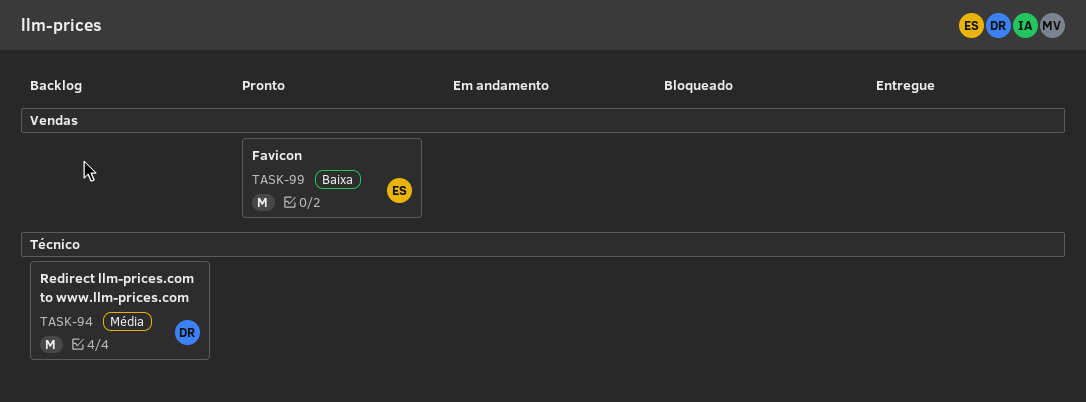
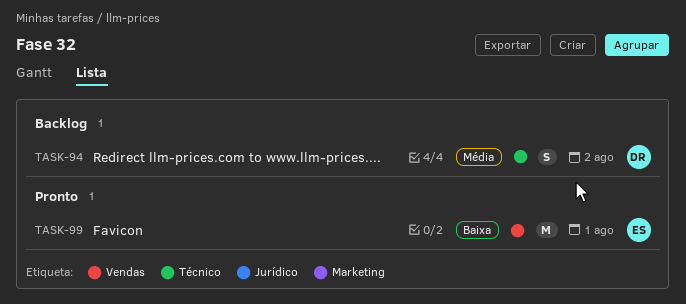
TASK-94, estimate: M -> S

